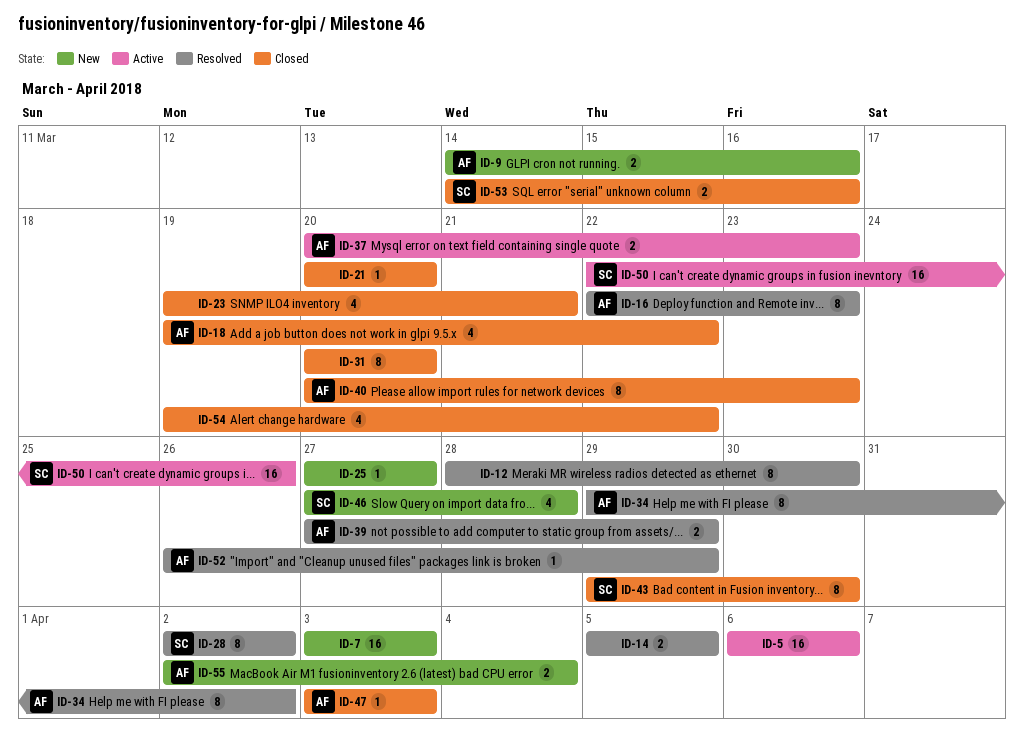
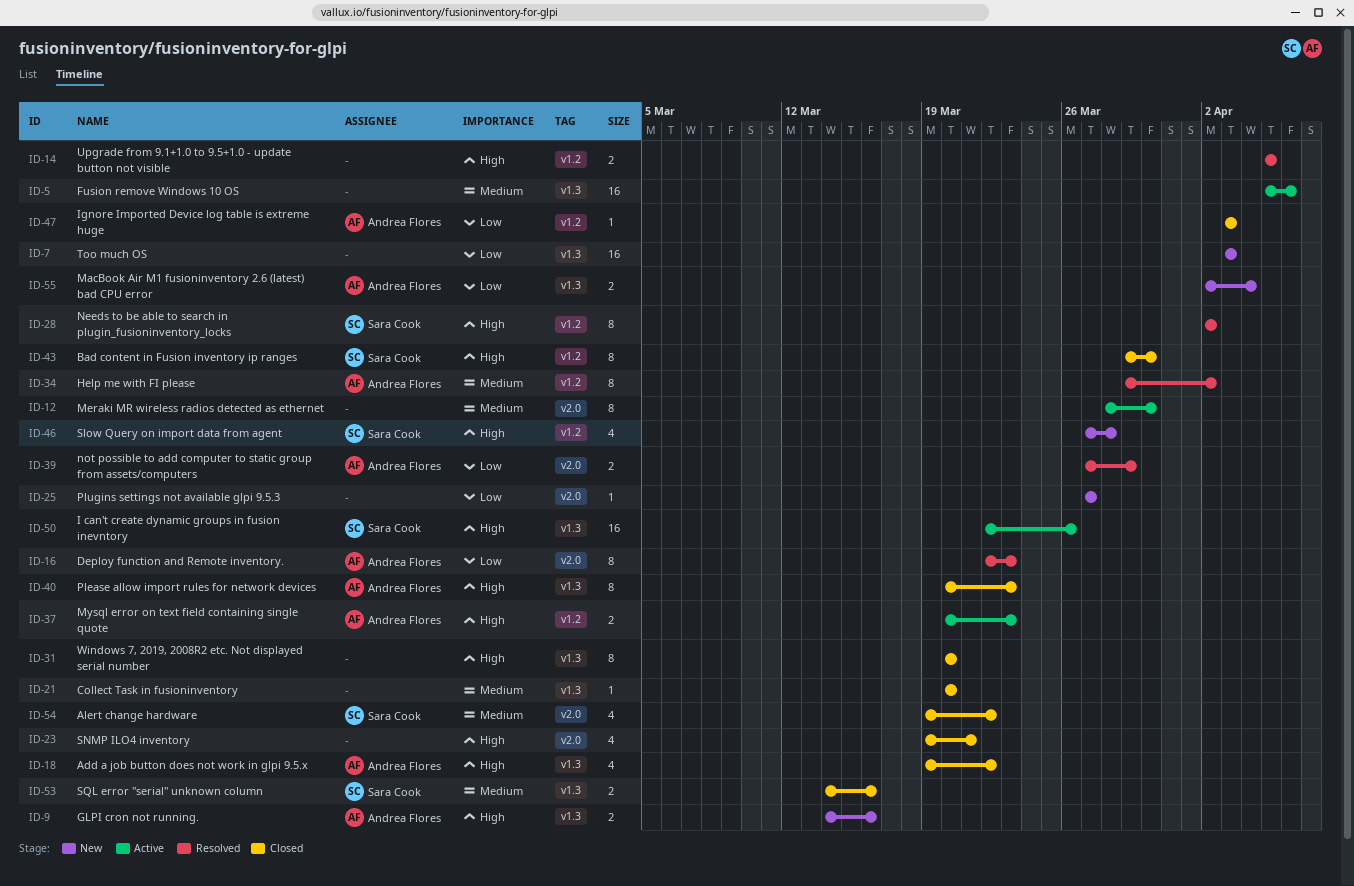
ID-5, start: Apr 6 -> Apr 5
ID-12, status: Resolved -> Active
ID-52: present -> none
ID-54, owner: none -> Sara Cook

